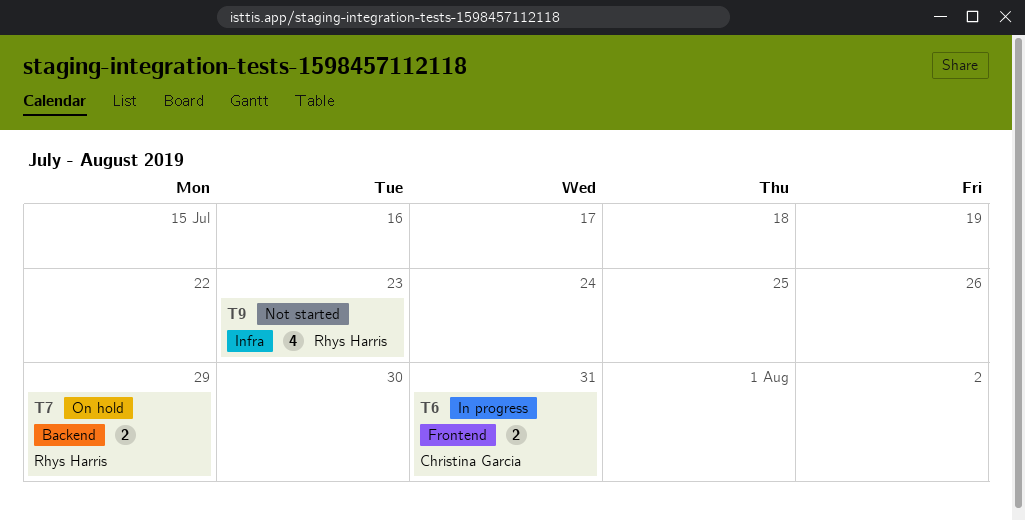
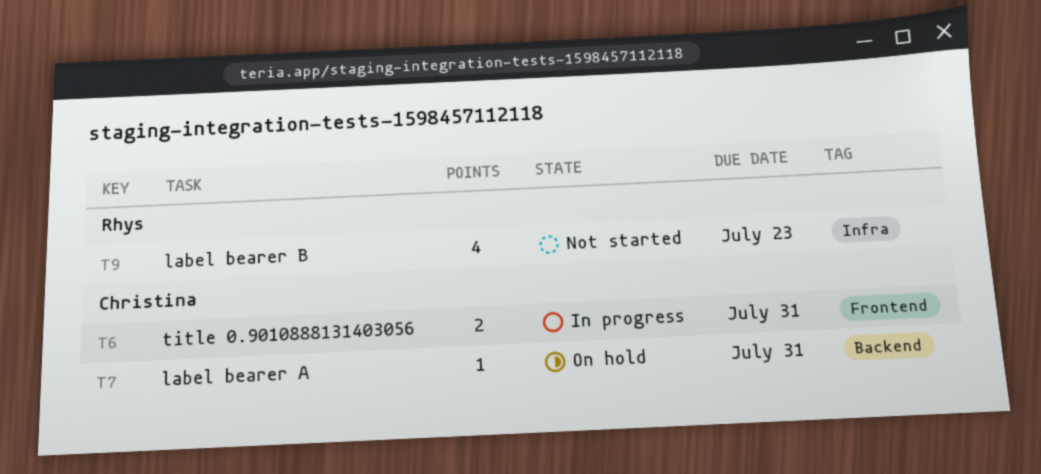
T7, owner: Rhys Harris -> Christina Garcia
T7, estimate: 2 -> 1
T7, due: Jul 29 -> Jul 31

